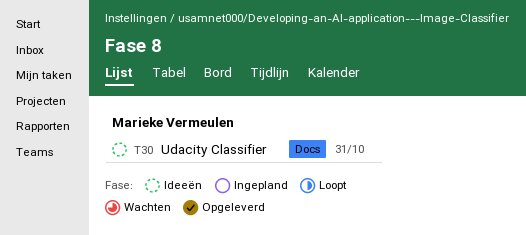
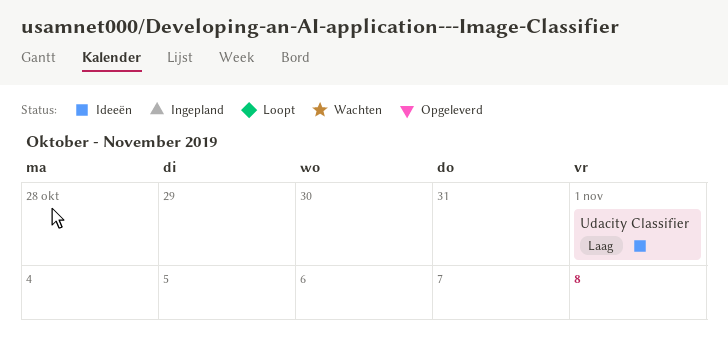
Udacity Classifier, due: Oct 31 -> Nov 1

